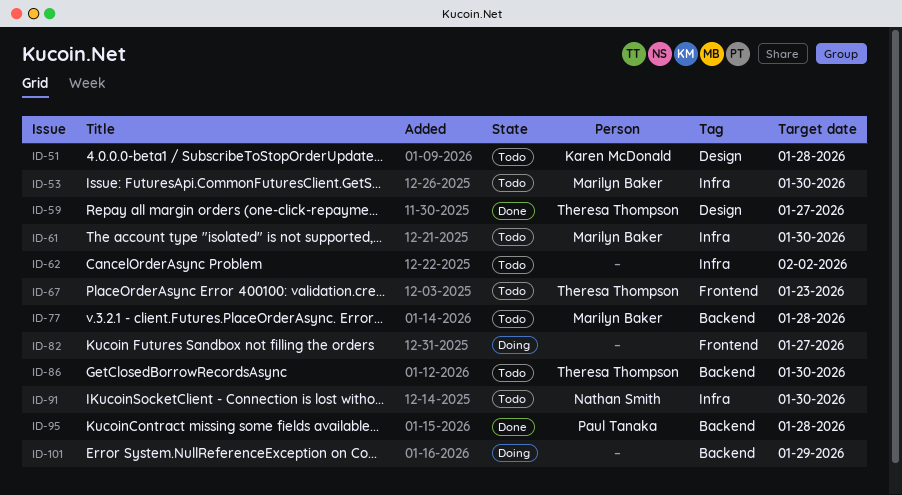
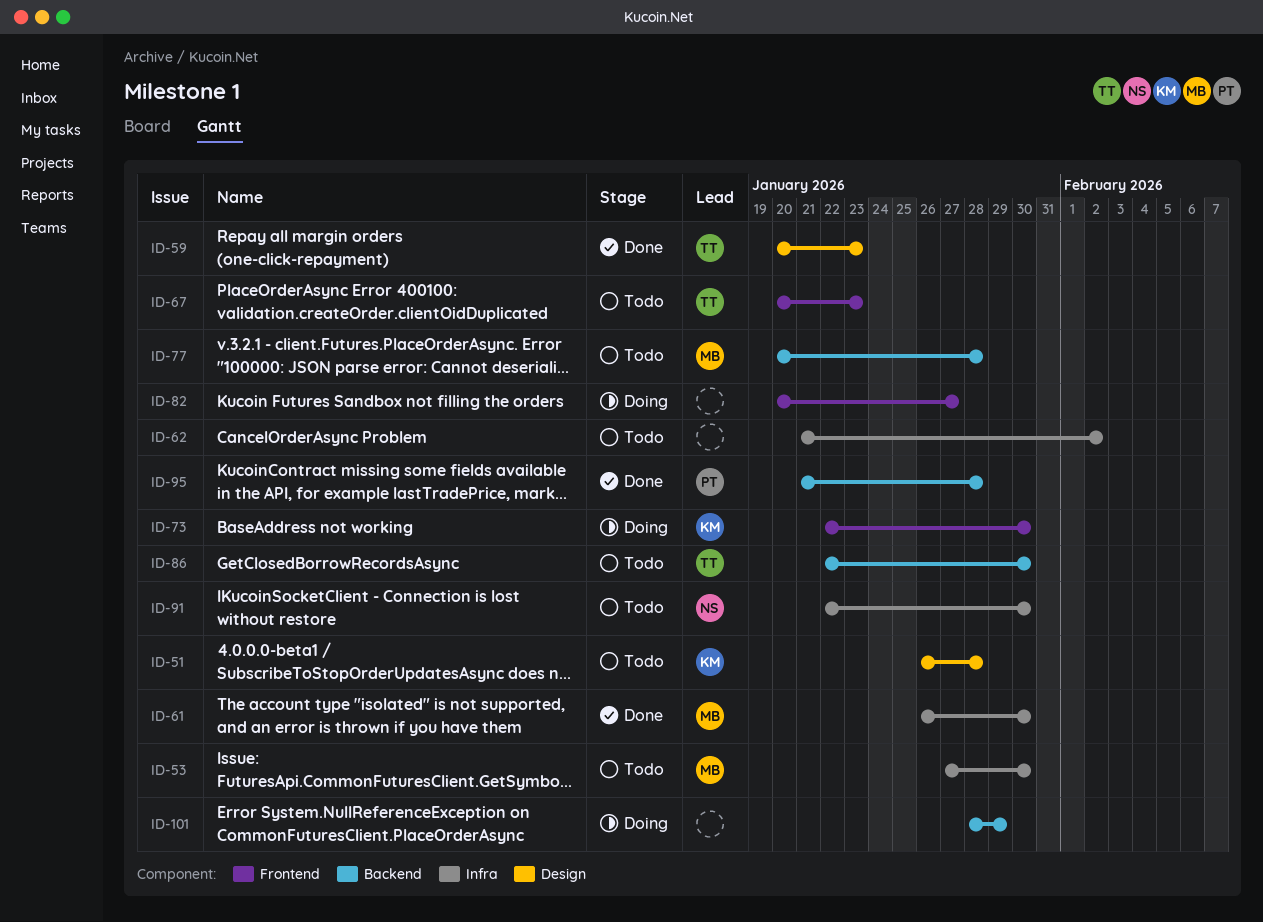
ID-59, due: Jan 27 -> Jan 23
ID-61, status: Todo -> Done
ID-73: none -> present

